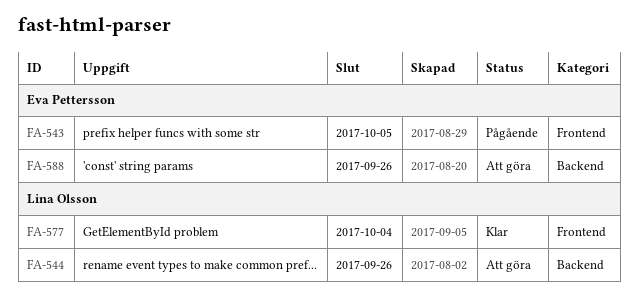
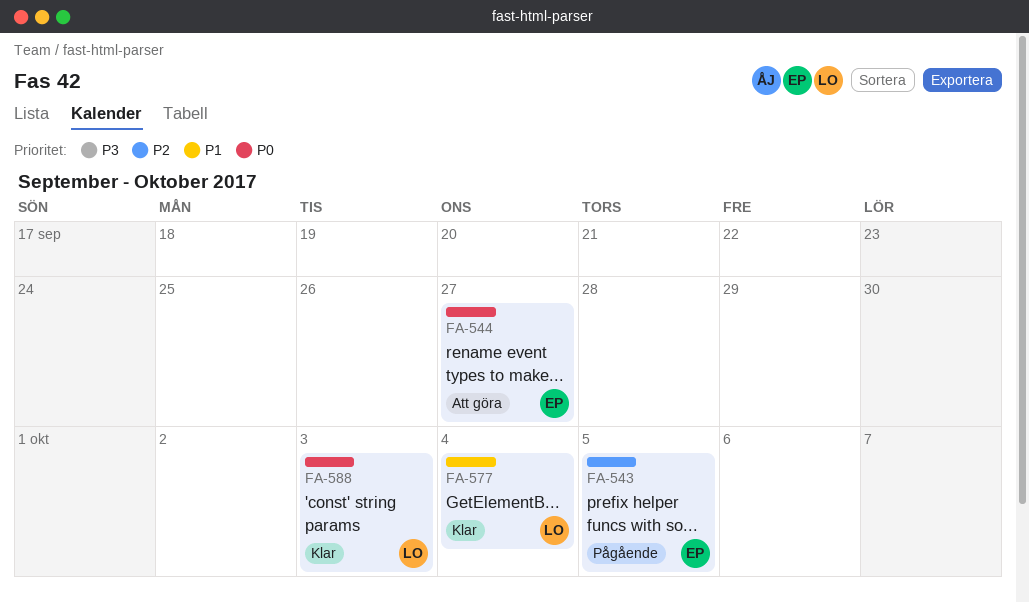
FA-544, owner: Lina Olsson -> Eva Pettersson
FA-544, due: Sep 26 -> Sep 27
FA-588, status: Att göra -> Klar
FA-588, owner: Eva Pettersson -> Lina Olsson
FA-588, due: Sep 26 -> Oct 3

